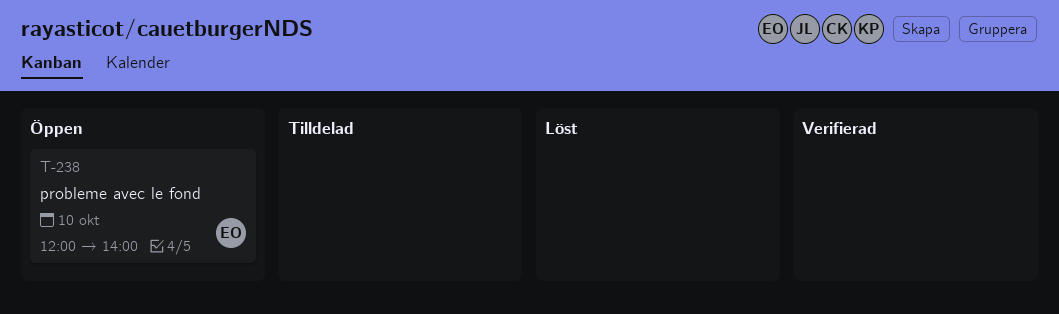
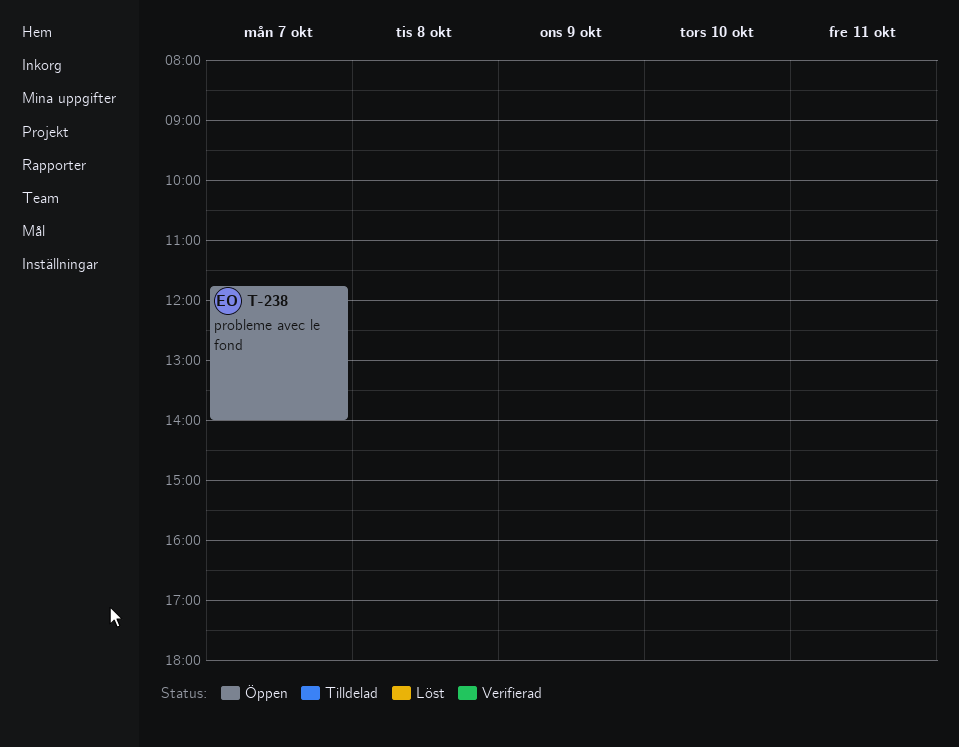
T-238, day: Oct 10 -> Oct 7
T-238, begins: 12:00 -> 11:45

